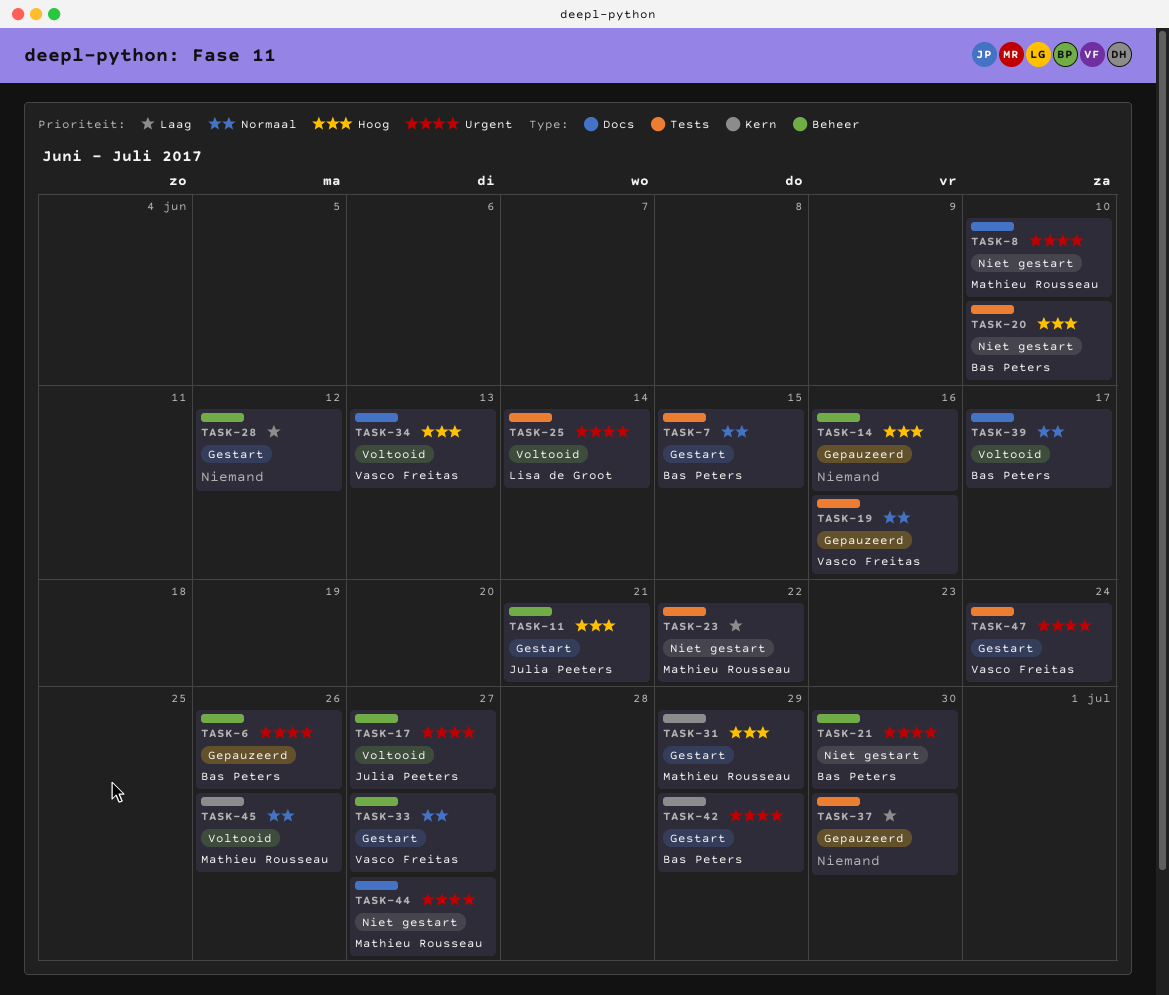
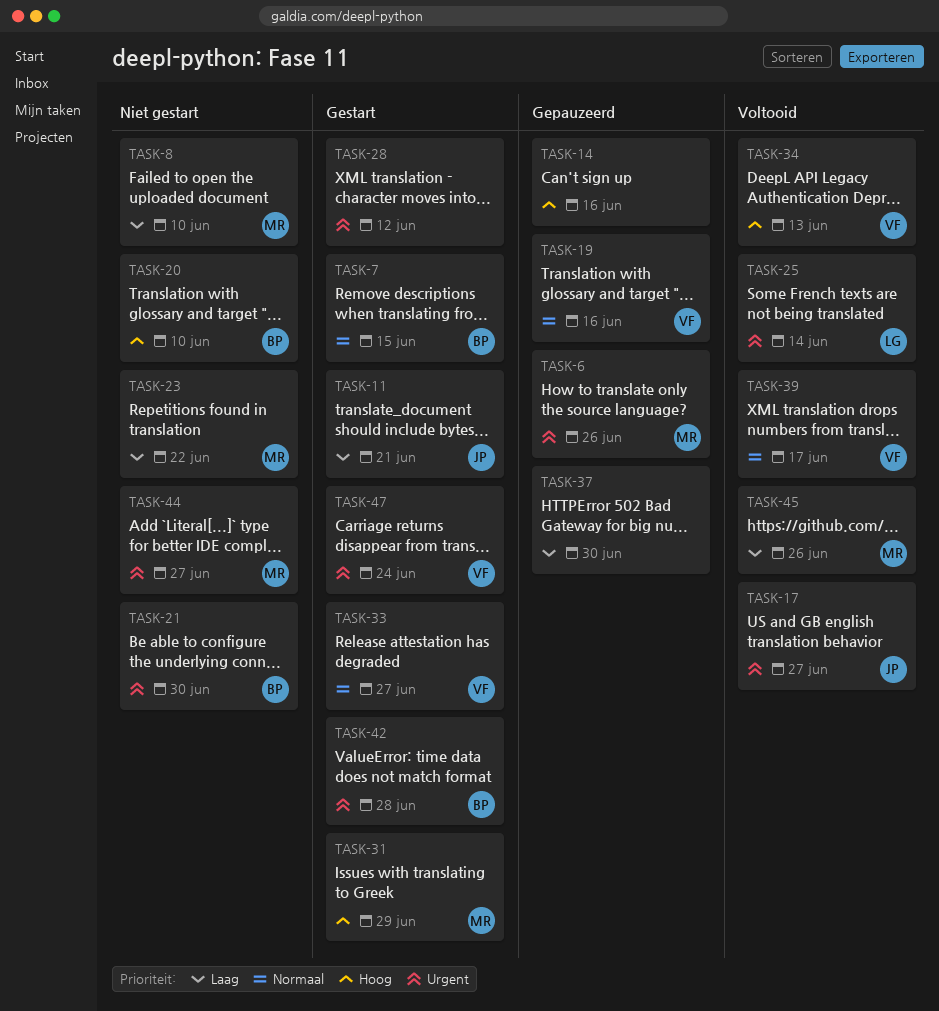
TASK-6, owner: Bas Peters -> Mathieu Rousseau
TASK-8, priority: Urgent -> Laag
TASK-11, priority: Hoog -> Laag
TASK-28, priority: Laag -> Urgent
TASK-39, owner: Bas Peters -> Vasco Freitas
TASK-42, due: Jun 29 -> Jun 28
TASK-45, priority: Normaal -> Laag

